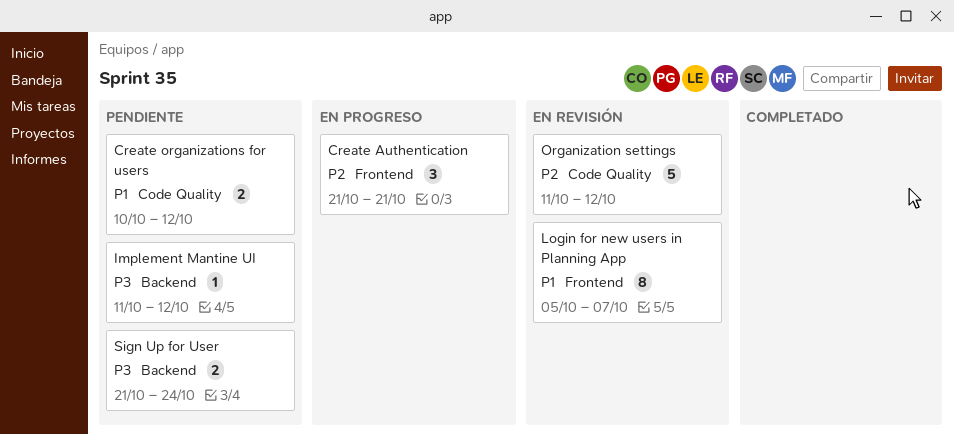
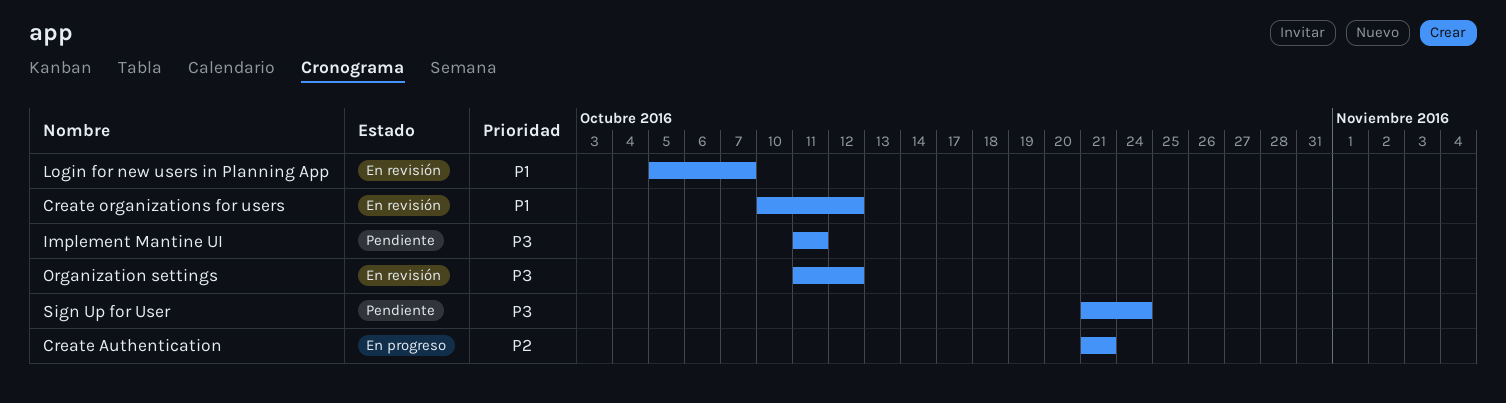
Create organizations for users, status: Pendiente -> En revisión
Implement Mantine UI, due: Oct 12 -> Oct 11
Organization settings, priority: P2 -> P3

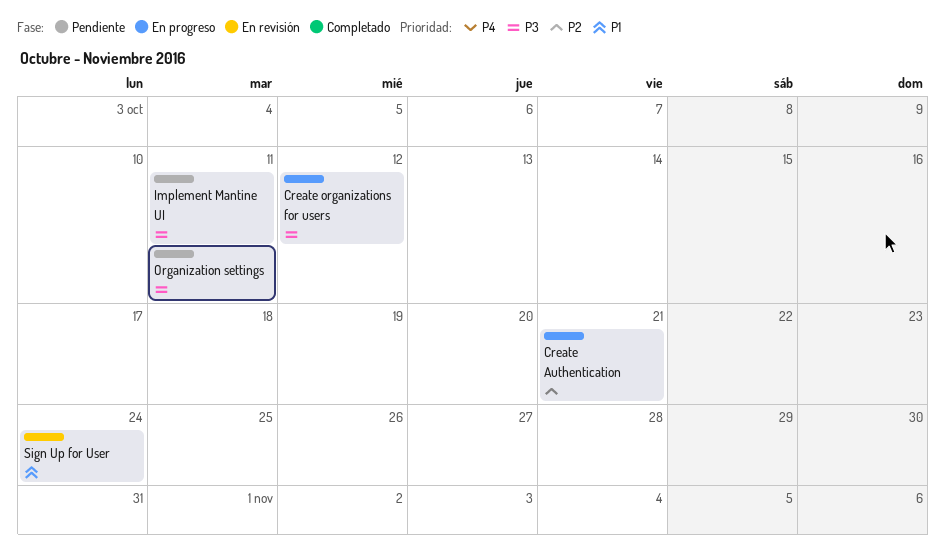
Create organizations for users, status: En revisión -> En progreso
Create organizations for users, priority: P1 -> P3
Login for new users in Planning App: present -> none
Organization settings, status: En revisión -> Pendiente
Organization settings, due: Oct 12 -> Oct 11
Sign Up for User, status: Pendiente -> En revisión
Sign Up for User, priority: P3 -> P1

